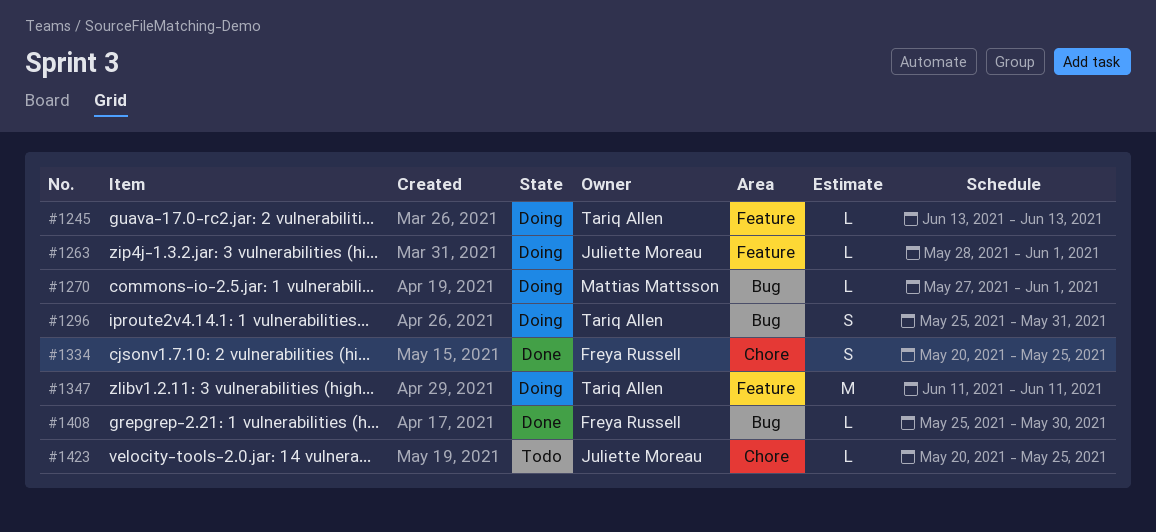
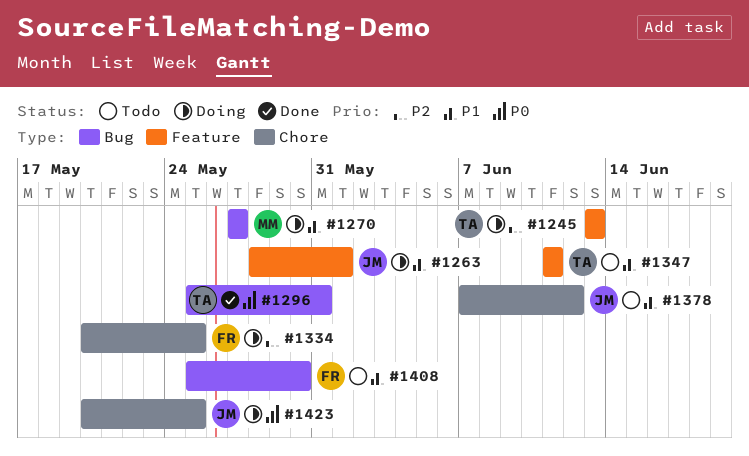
#1270, due: Jun 1 -> May 27
#1296, status: Doing -> Done
#1334, status: Done -> Doing
#1347, status: Doing -> Todo
#1378: none -> present
#1408, status: Done -> Todo
#1423, status: Todo -> Doing

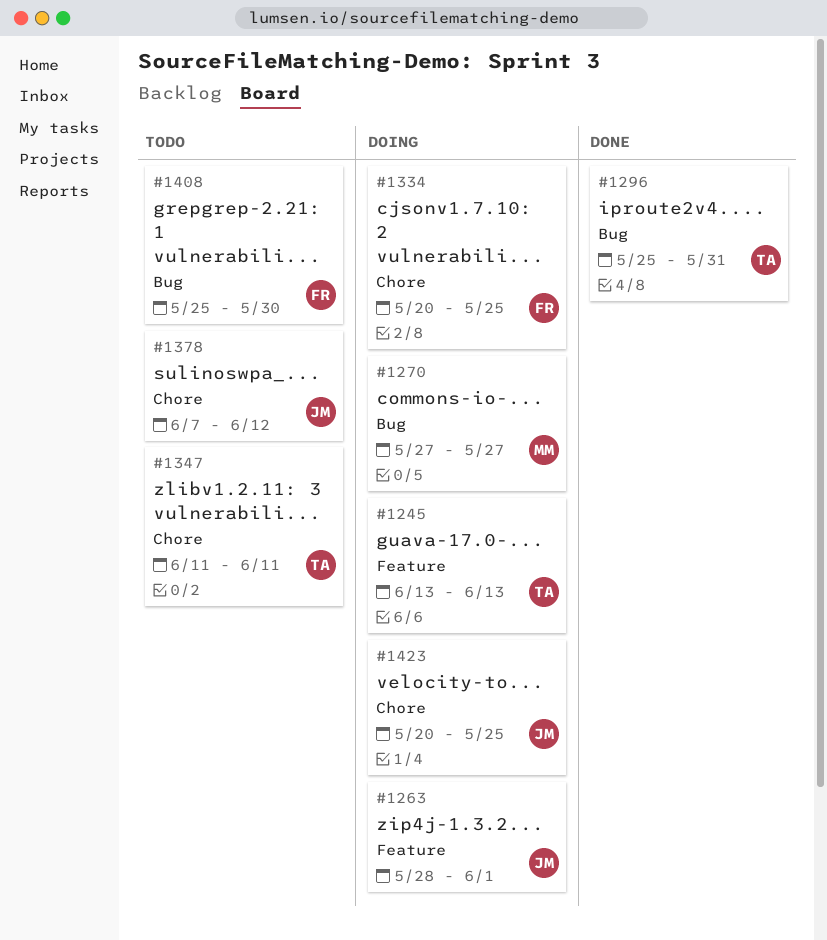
#1347, label: Feature -> Chore

